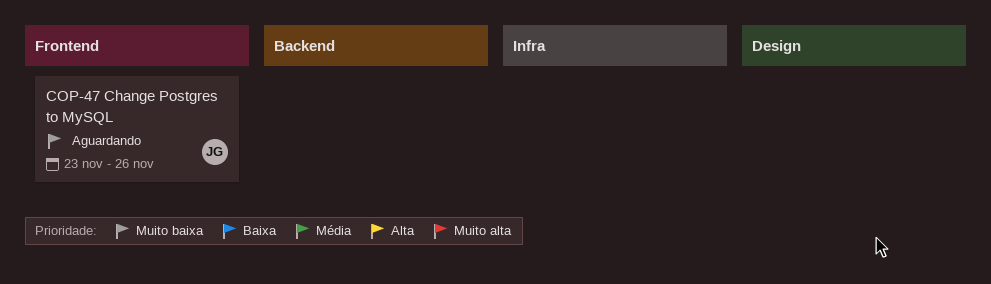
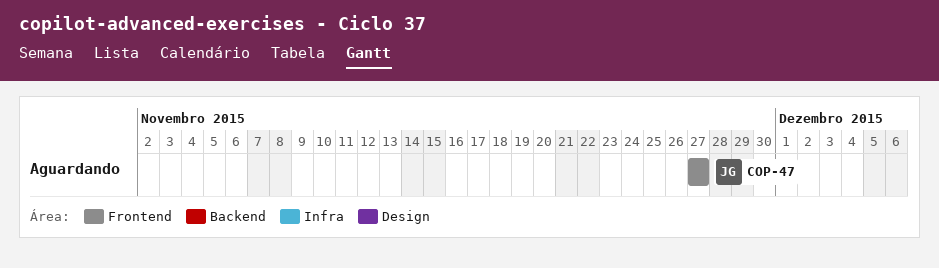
COP-47, start: Nov 23 -> Nov 27
COP-47, due: Nov 26 -> Nov 27

